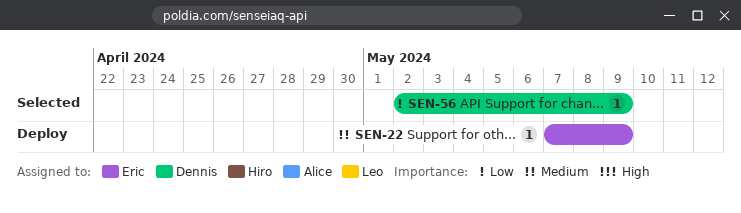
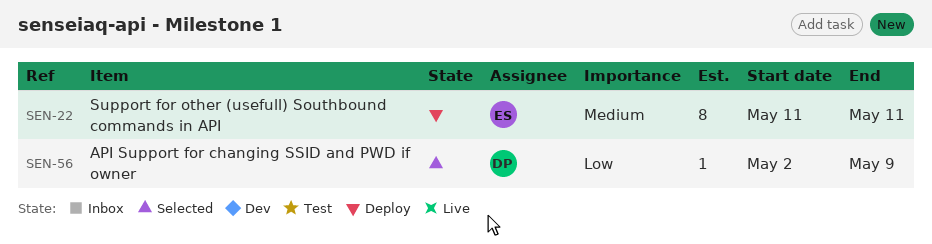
SEN-22, estimate: 1 -> 8
SEN-22, start: May 7 -> May 11
SEN-22, due: May 9 -> May 11

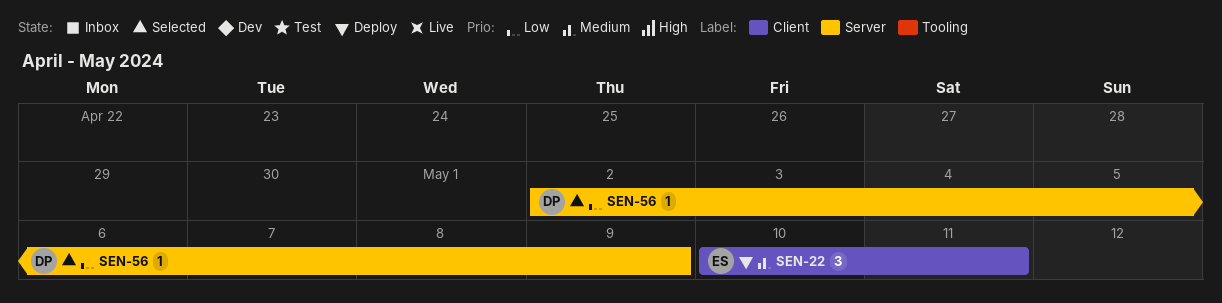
SEN-22, estimate: 8 -> 3
SEN-22, start: May 11 -> May 10

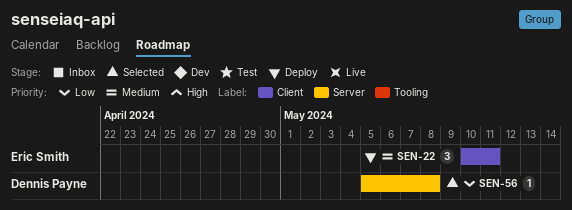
SEN-56, start: May 2 -> May 5
SEN-56, due: May 9 -> May 8

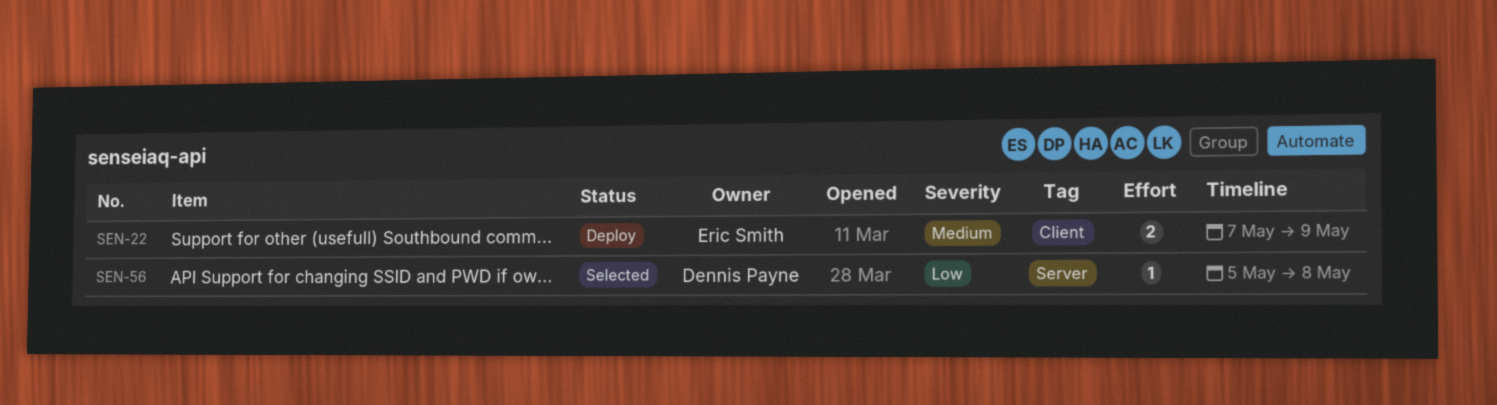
SEN-22, estimate: 3 -> 2
SEN-22, start: May 10 -> May 7
SEN-22, due: May 11 -> May 9

